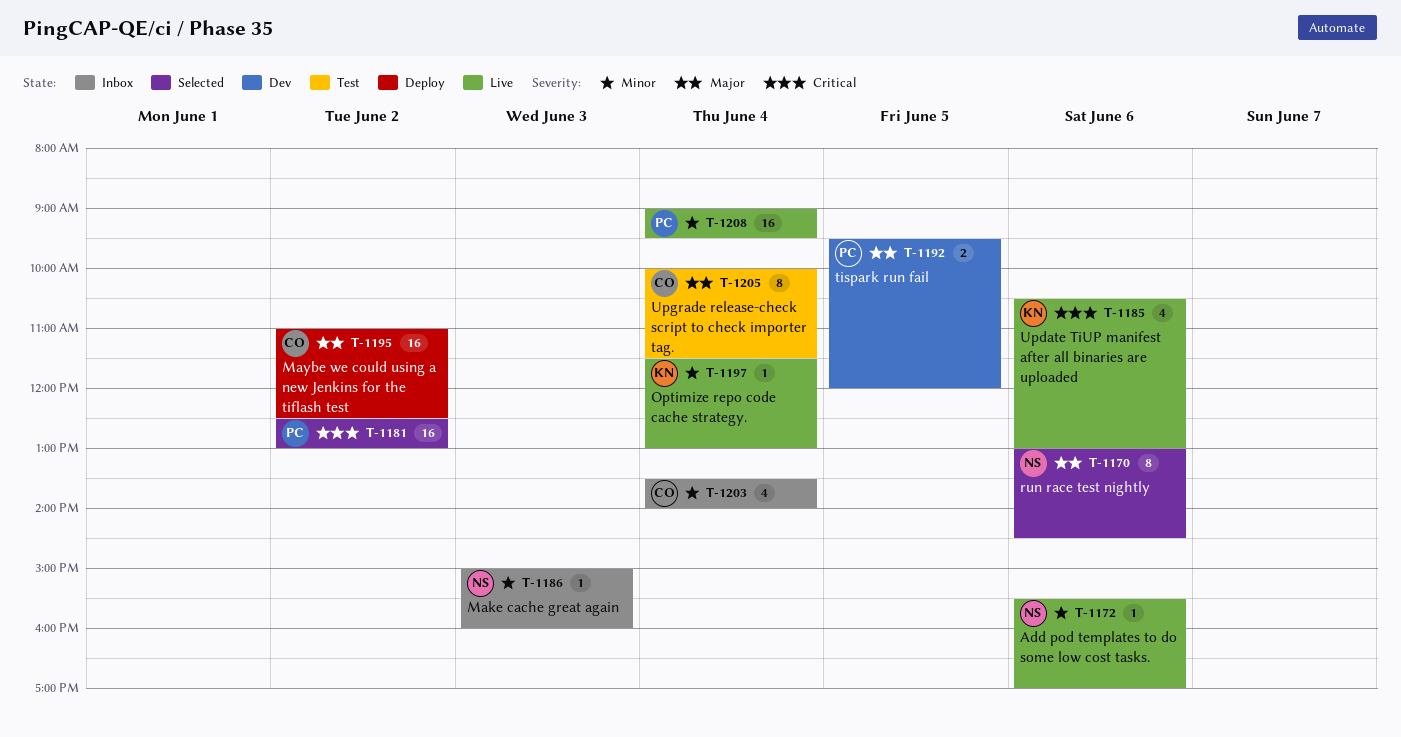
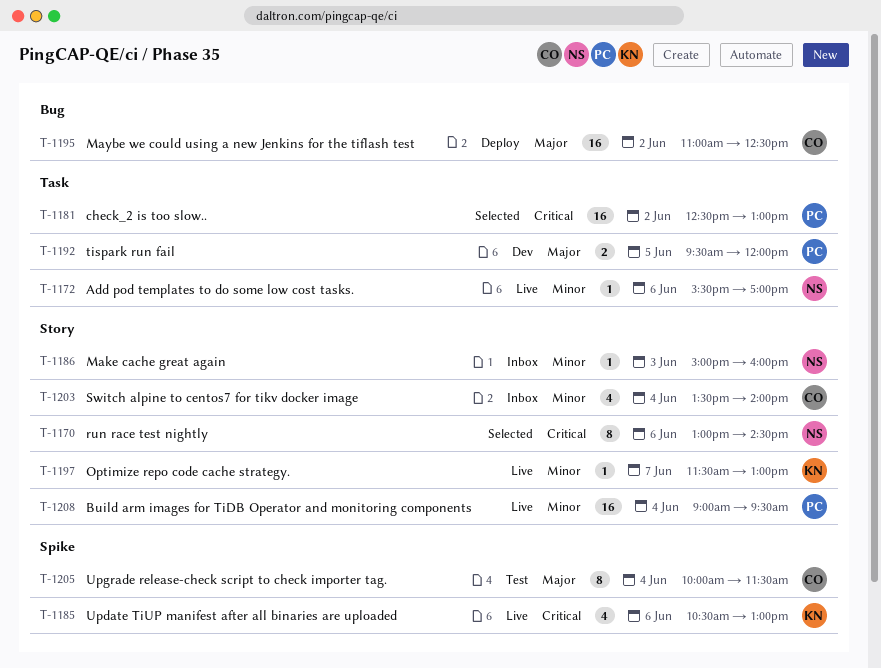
T-1170, priority: Major -> Critical
T-1197, day: Jun 4 -> Jun 7

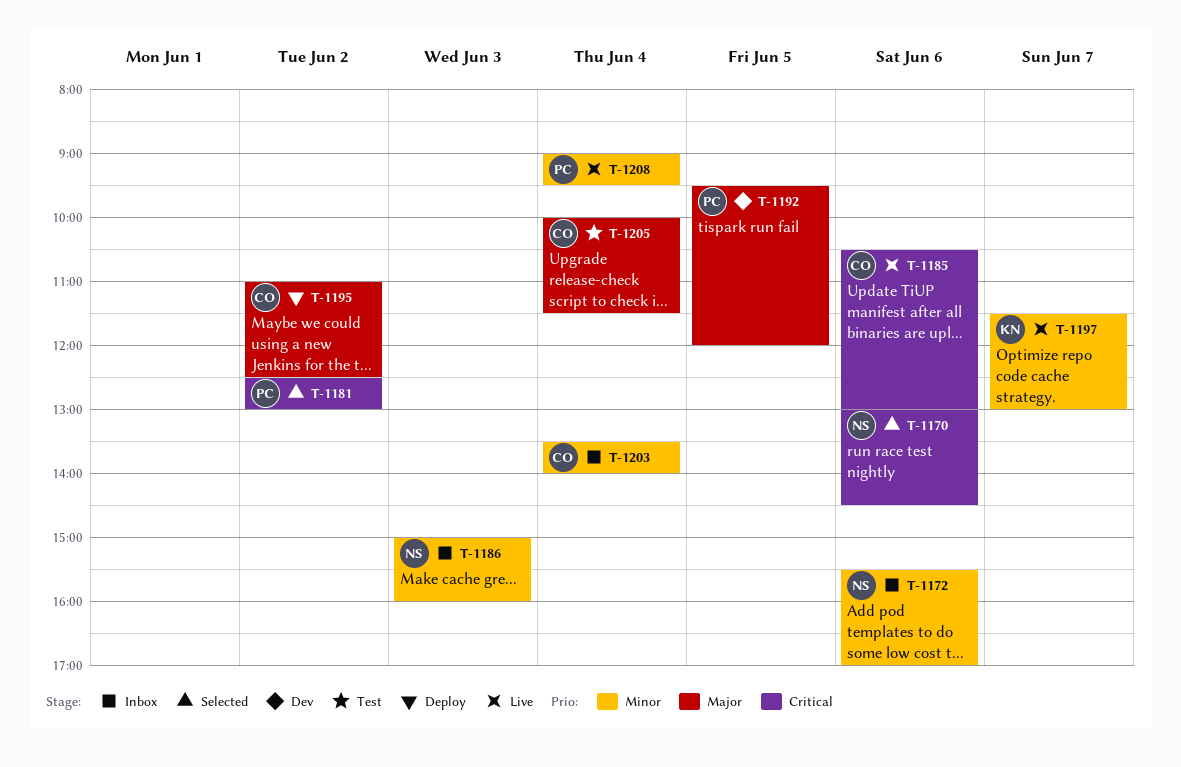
T-1172, status: Live -> Inbox
T-1185, owner: KN -> CO

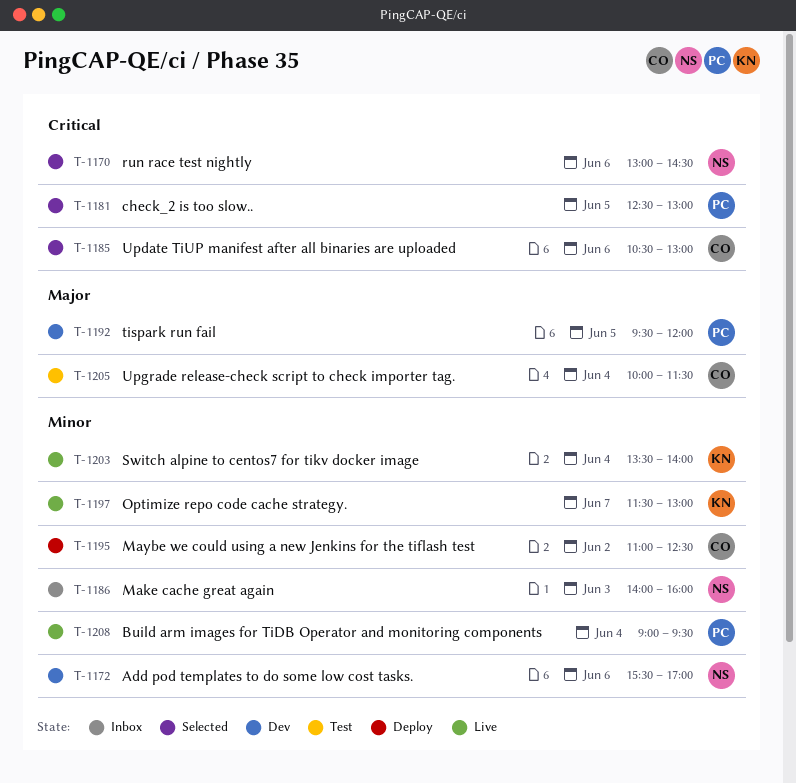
T-1172, status: Inbox -> Dev
T-1181, day: Jun 2 -> Jun 5
T-1185, status: Live -> Selected
T-1186, begins: 15:00 -> 14:00
T-1195, priority: Major -> Minor
T-1203, status: Inbox -> Live
T-1203, owner: CO -> KN

